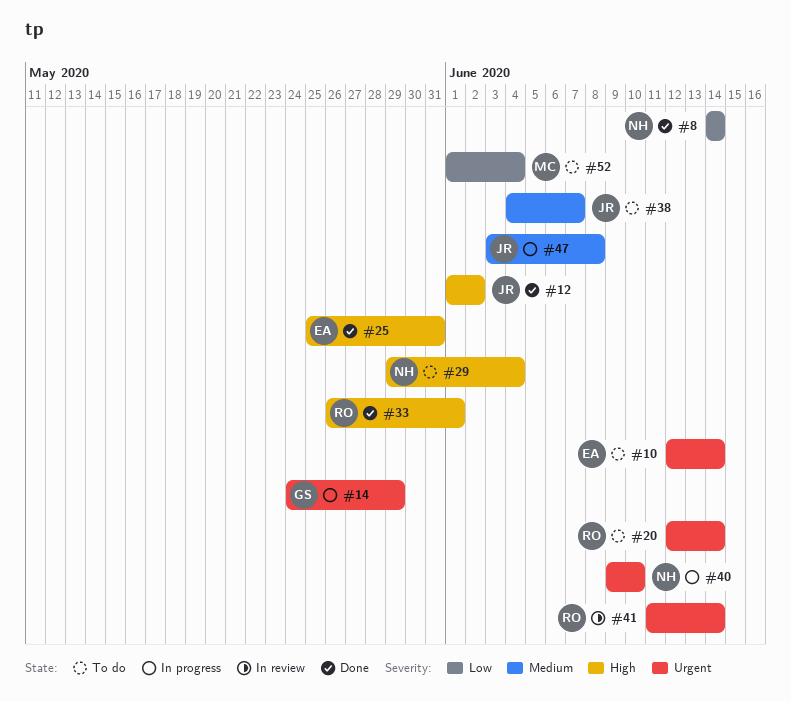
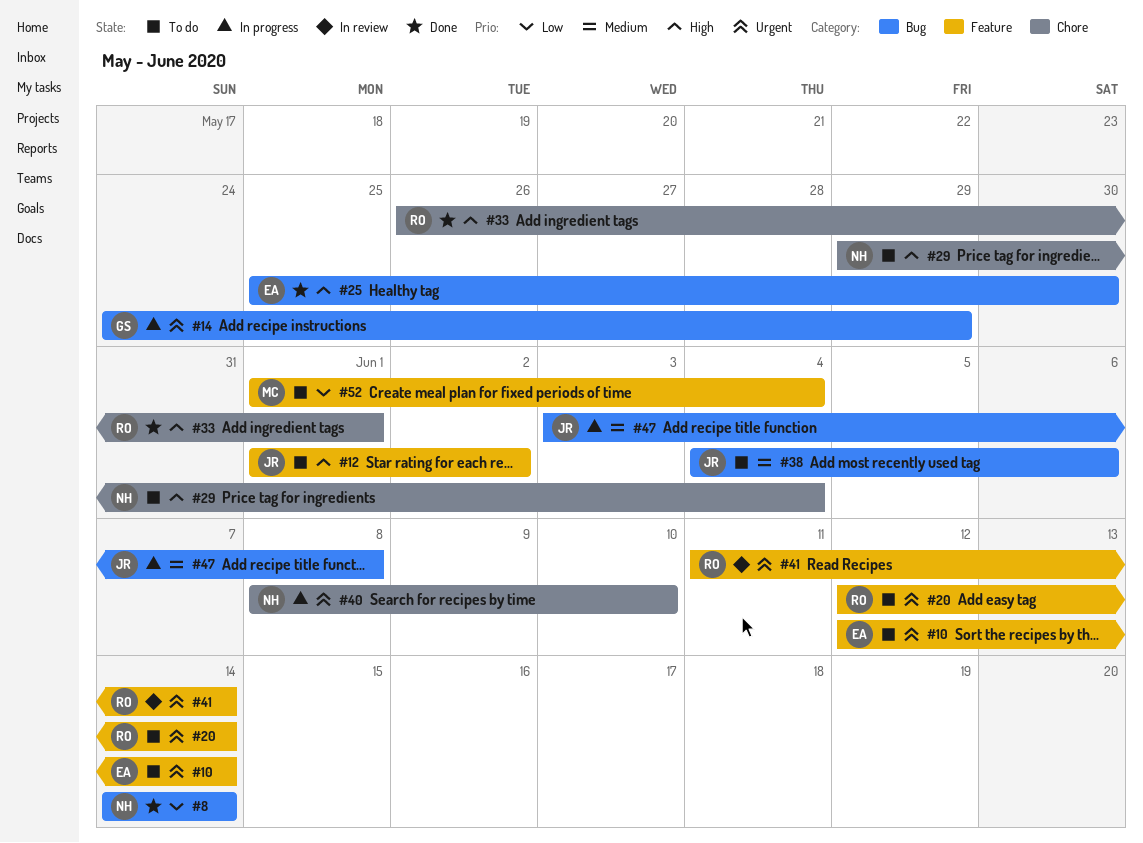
#12, status: Done -> To do
#25, due: May 31 -> May 30
#38, due: Jun 7 -> Jun 6
#40, start: Jun 9 -> Jun 8

